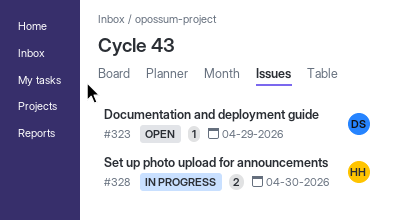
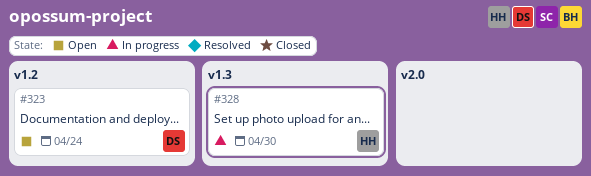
#323, due: Apr 29 -> Apr 24

